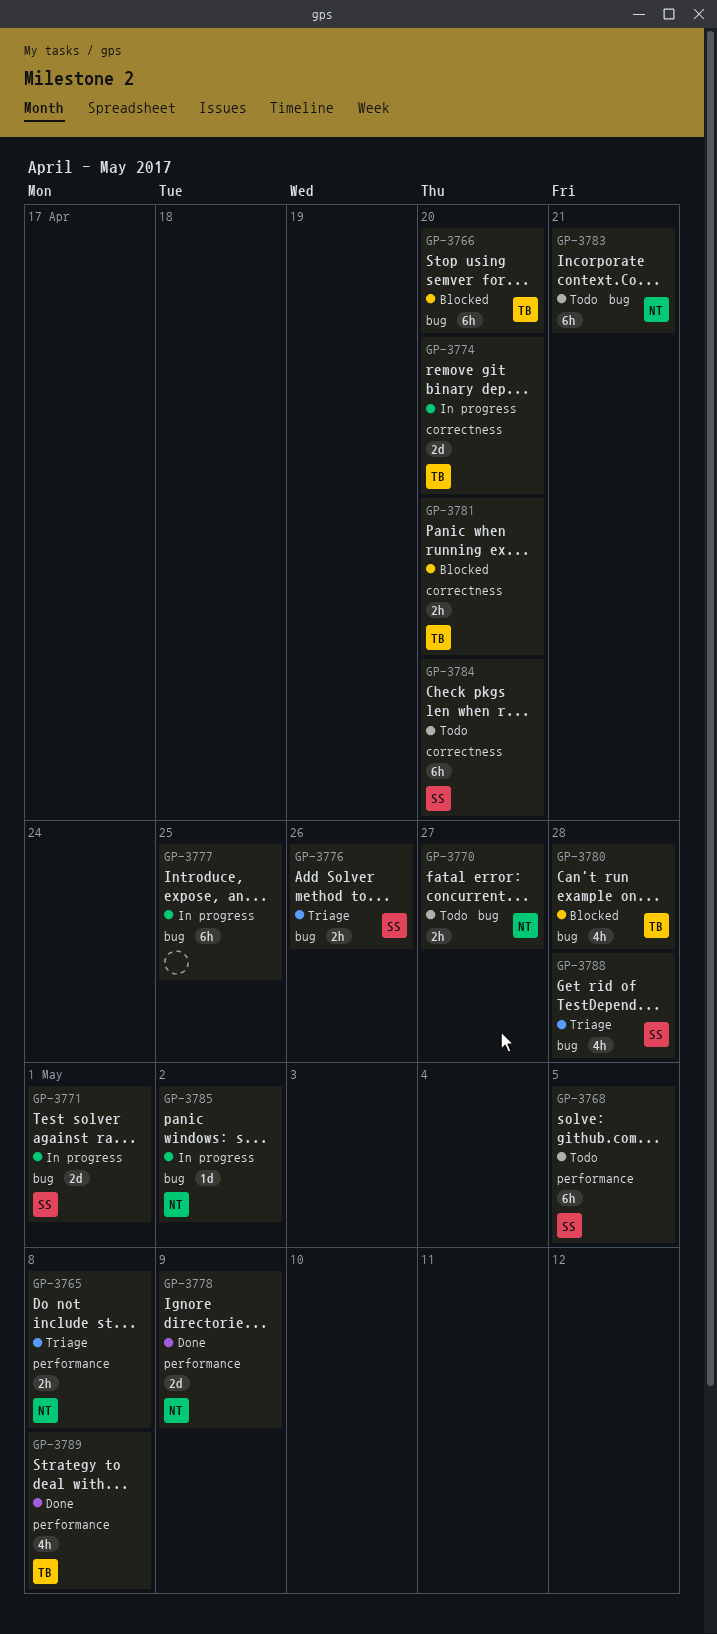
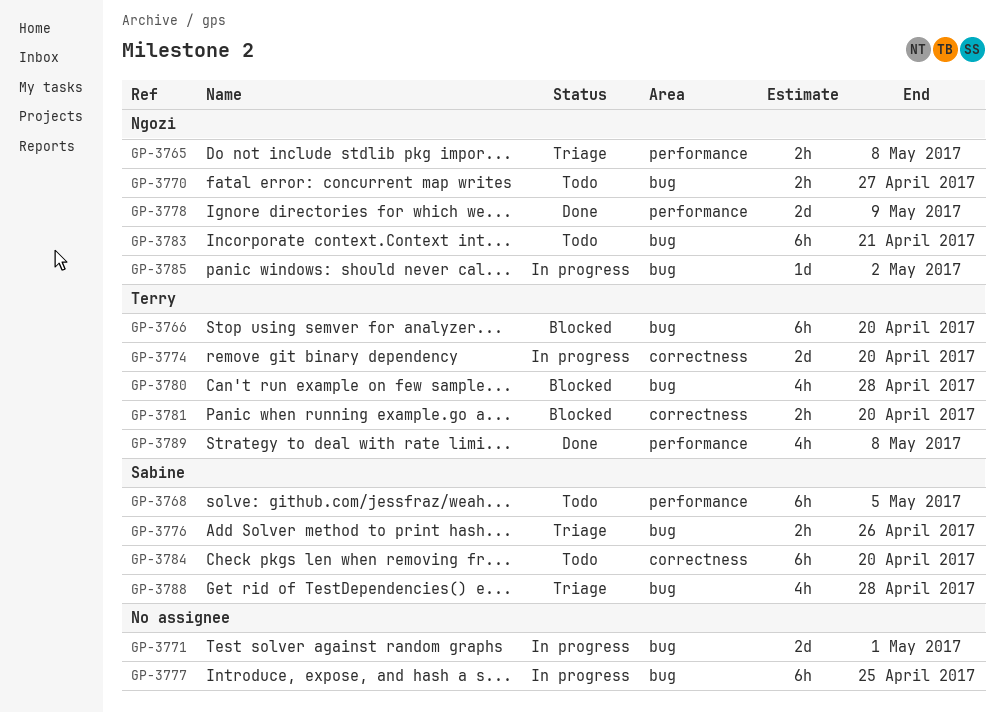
GP-3771, owner: Sabine -> none

